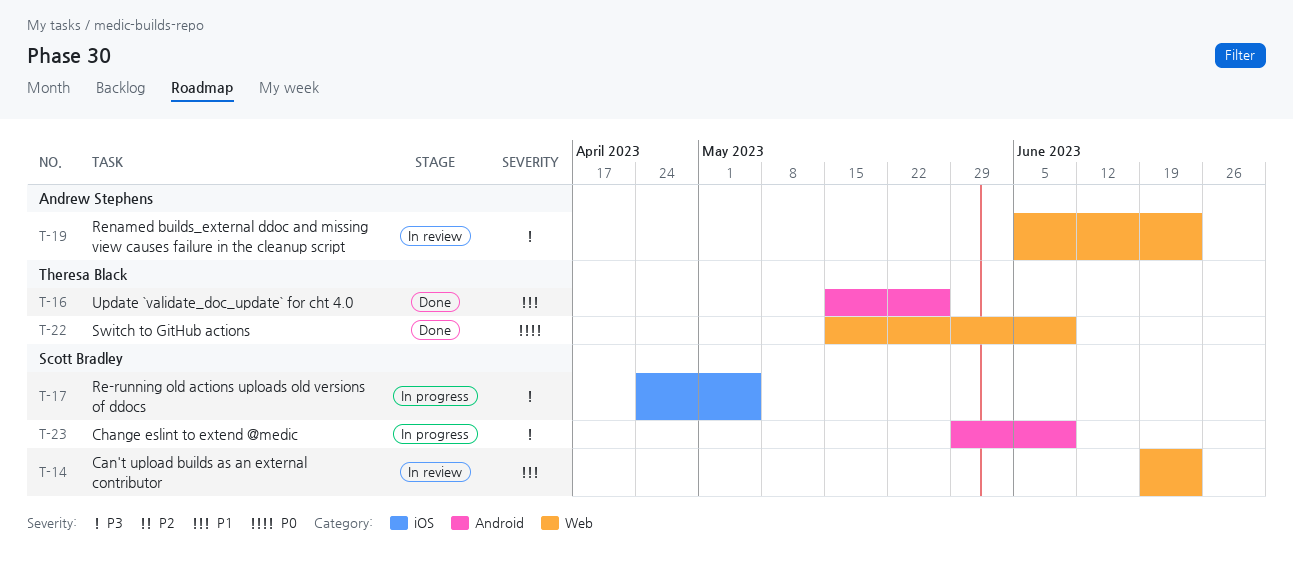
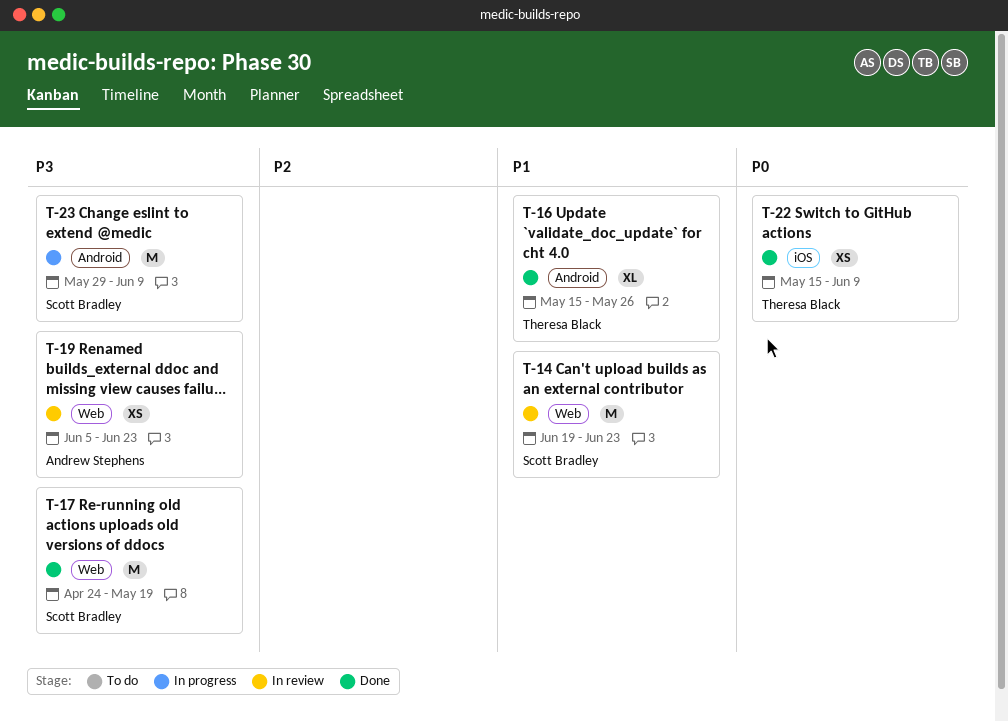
T-17, status: In progress -> Done
T-17, label: iOS -> Web
T-17, due: May 5 -> May 19
T-22, label: Web -> iOS

